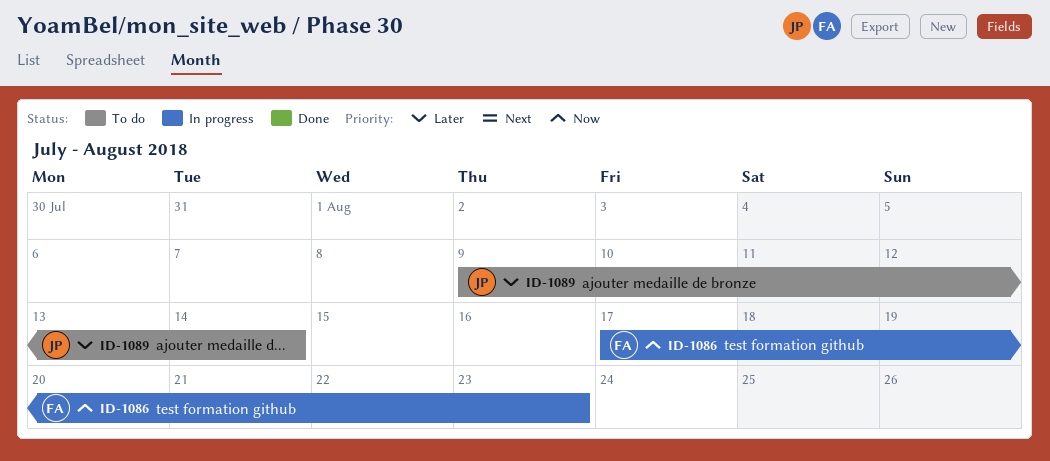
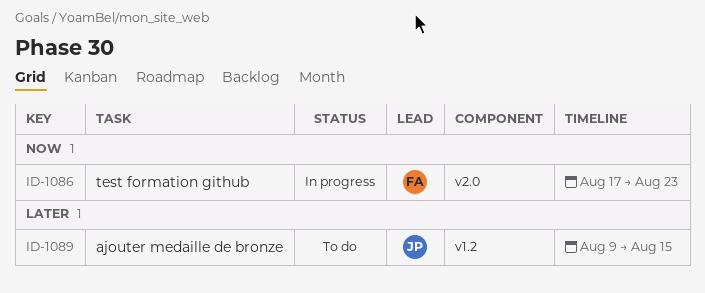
ID-1089, due: Aug 14 -> Aug 15

